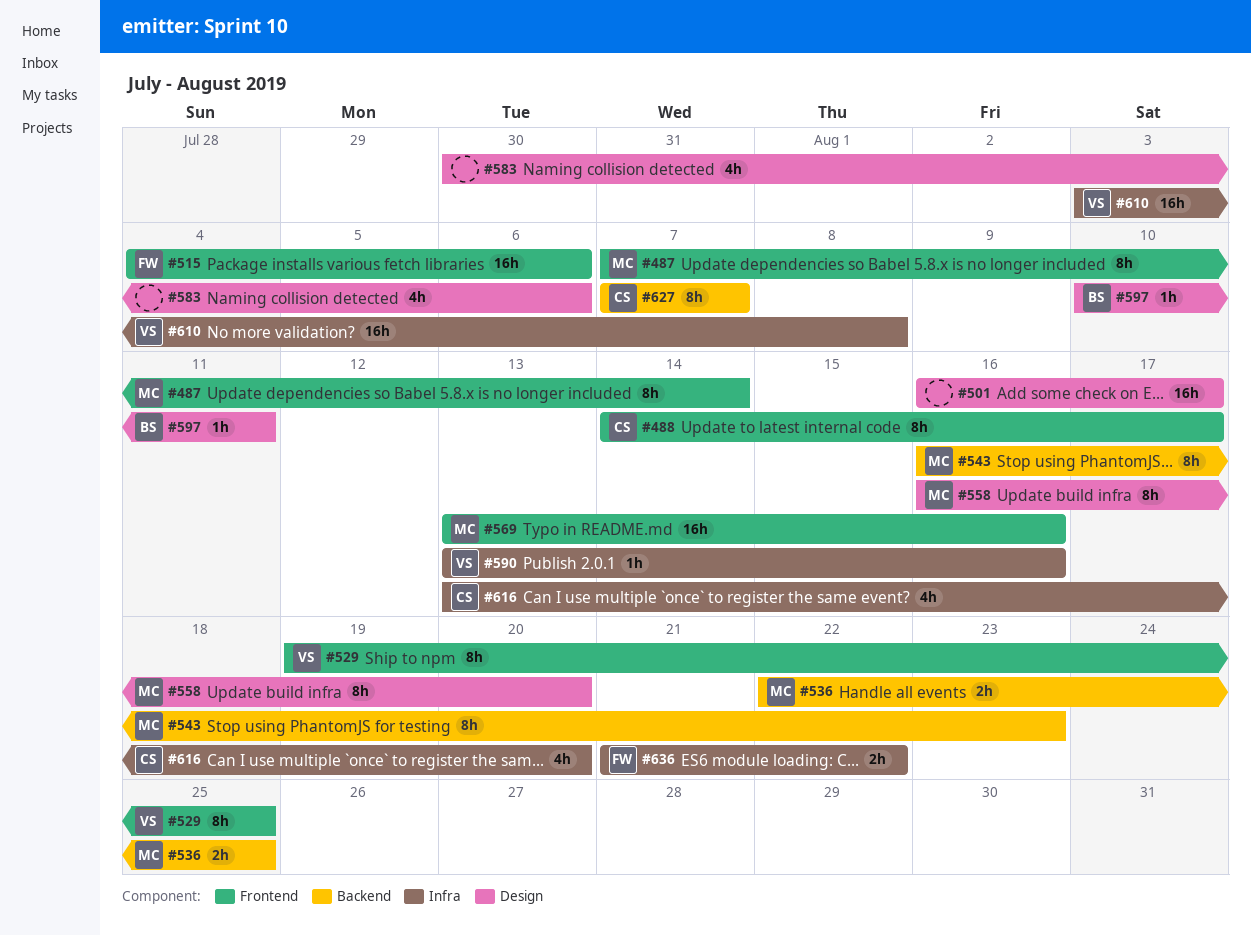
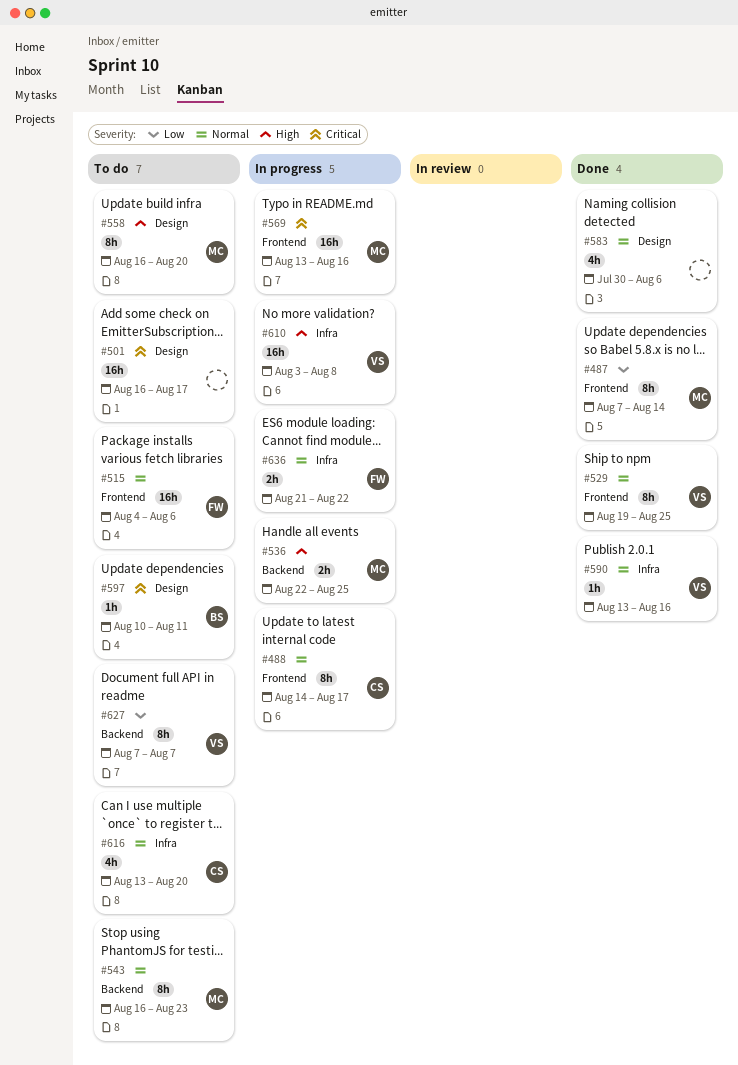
#627, owner: CS -> VS

